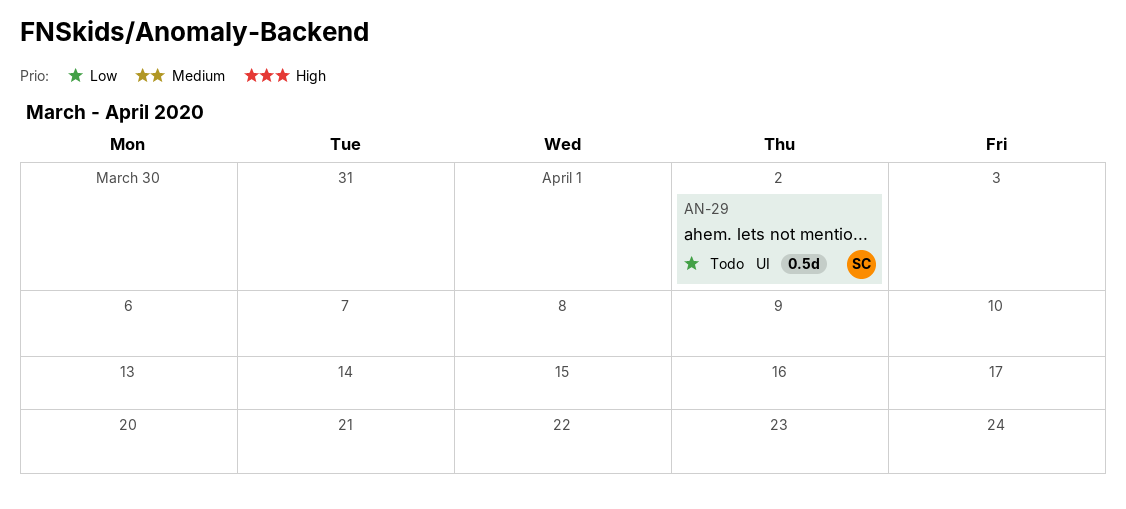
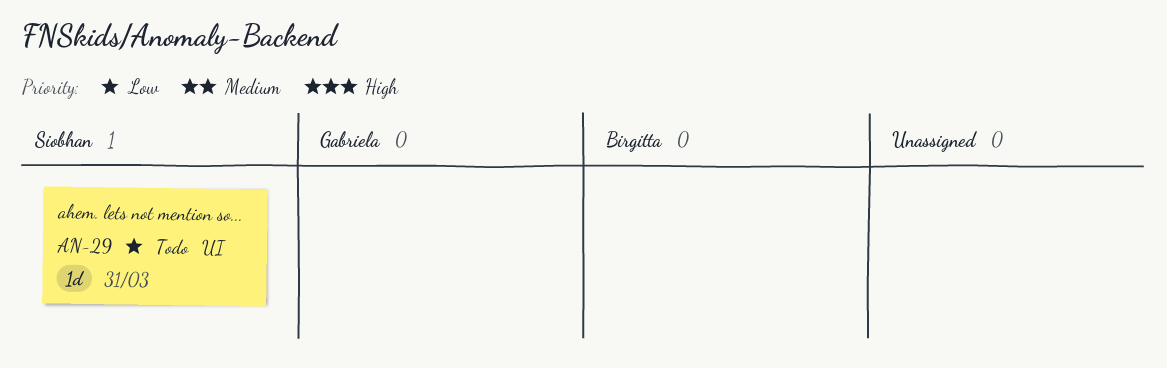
AN-29, estimate: 0.5d -> 1d
AN-29, due: Apr 2 -> Mar 31

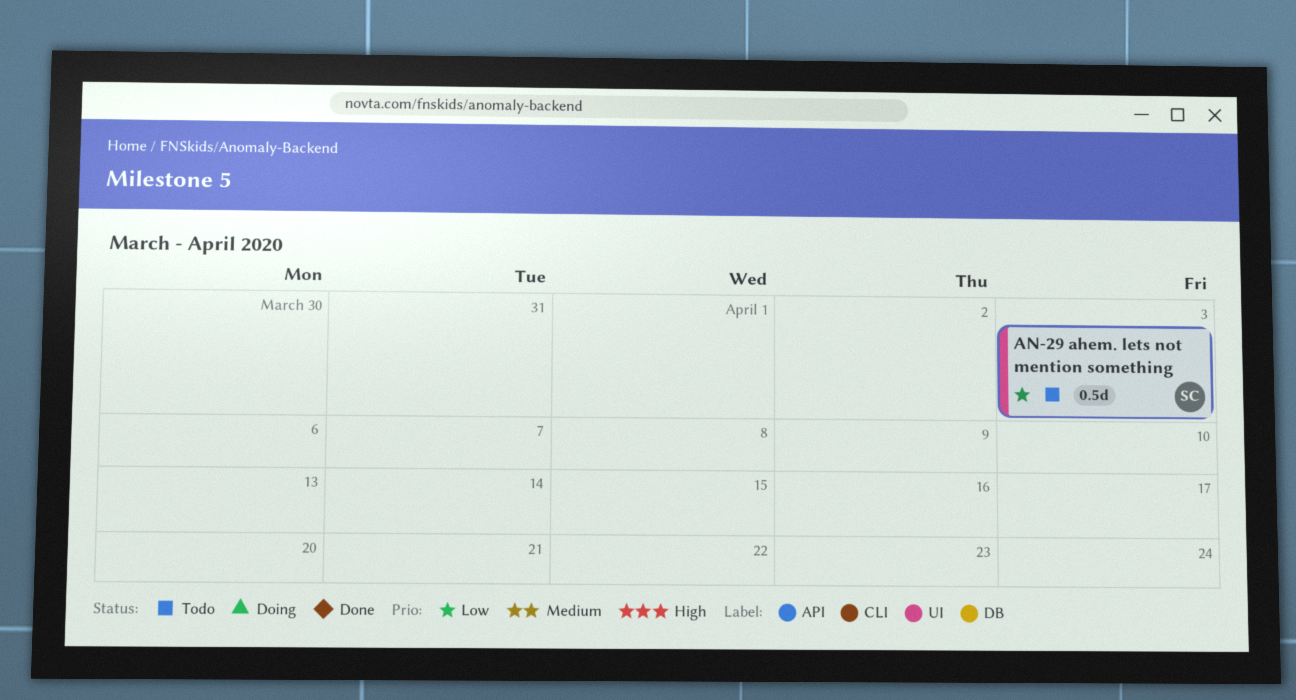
AN-29, estimate: 1d -> 0.5d
AN-29, due: Mar 31 -> Apr 3

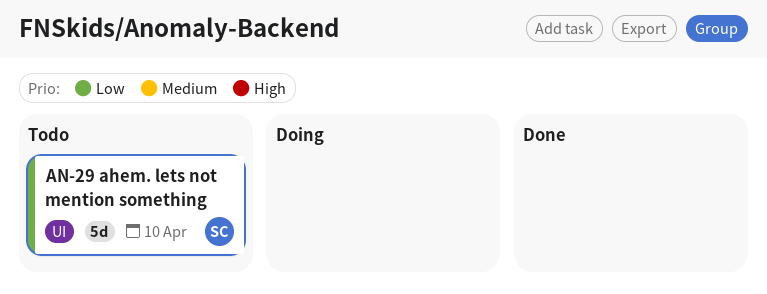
AN-29, estimate: 0.5d -> 5d
AN-29, due: Apr 3 -> Apr 10

